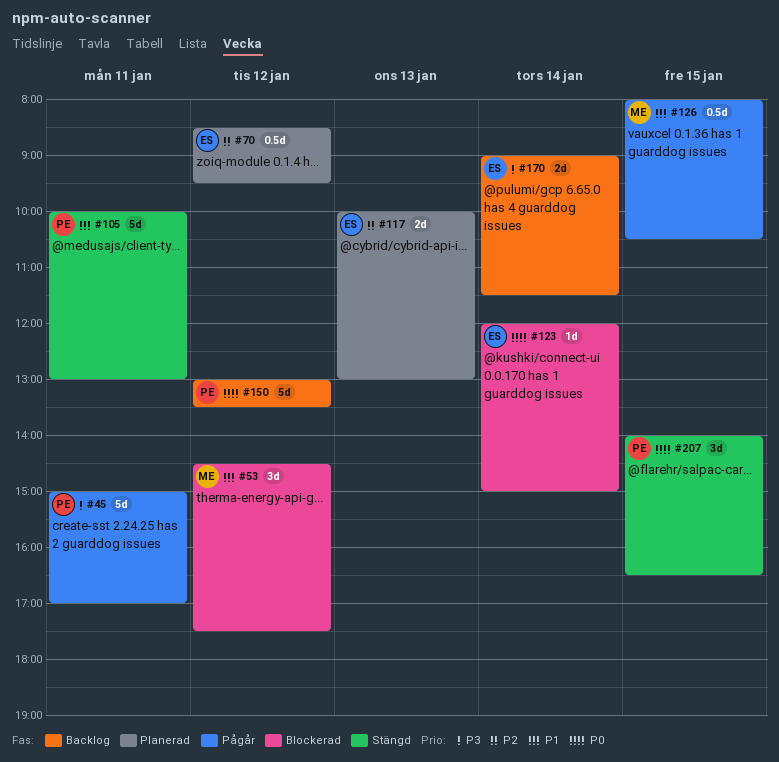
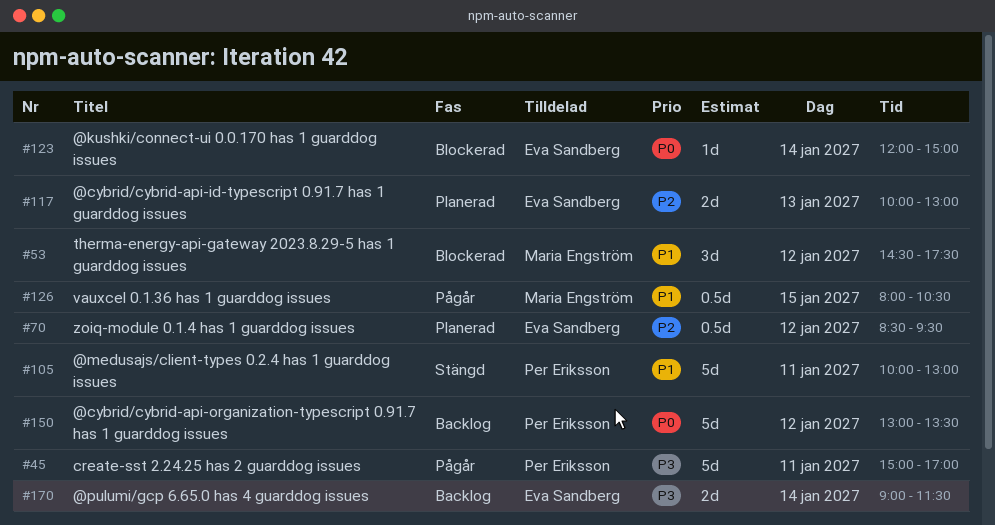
#207: present -> none

